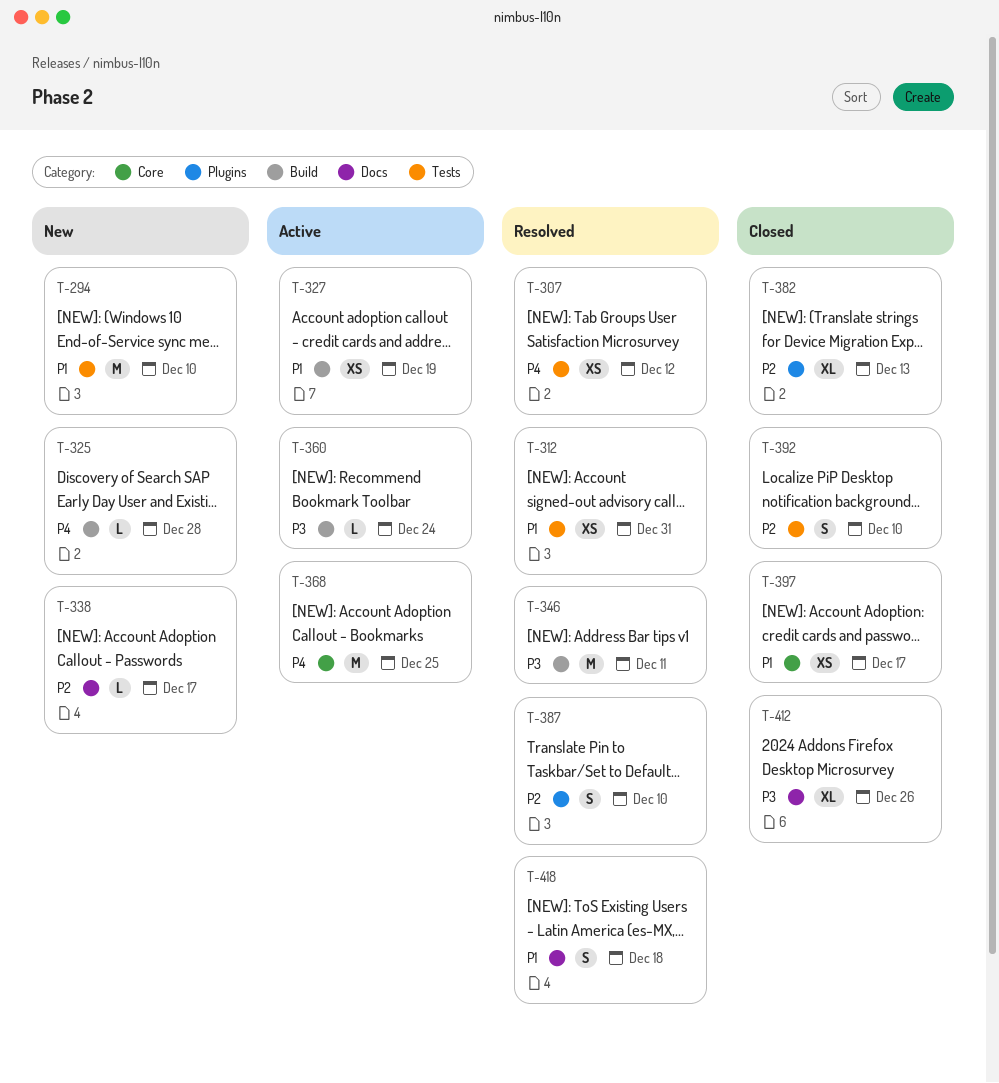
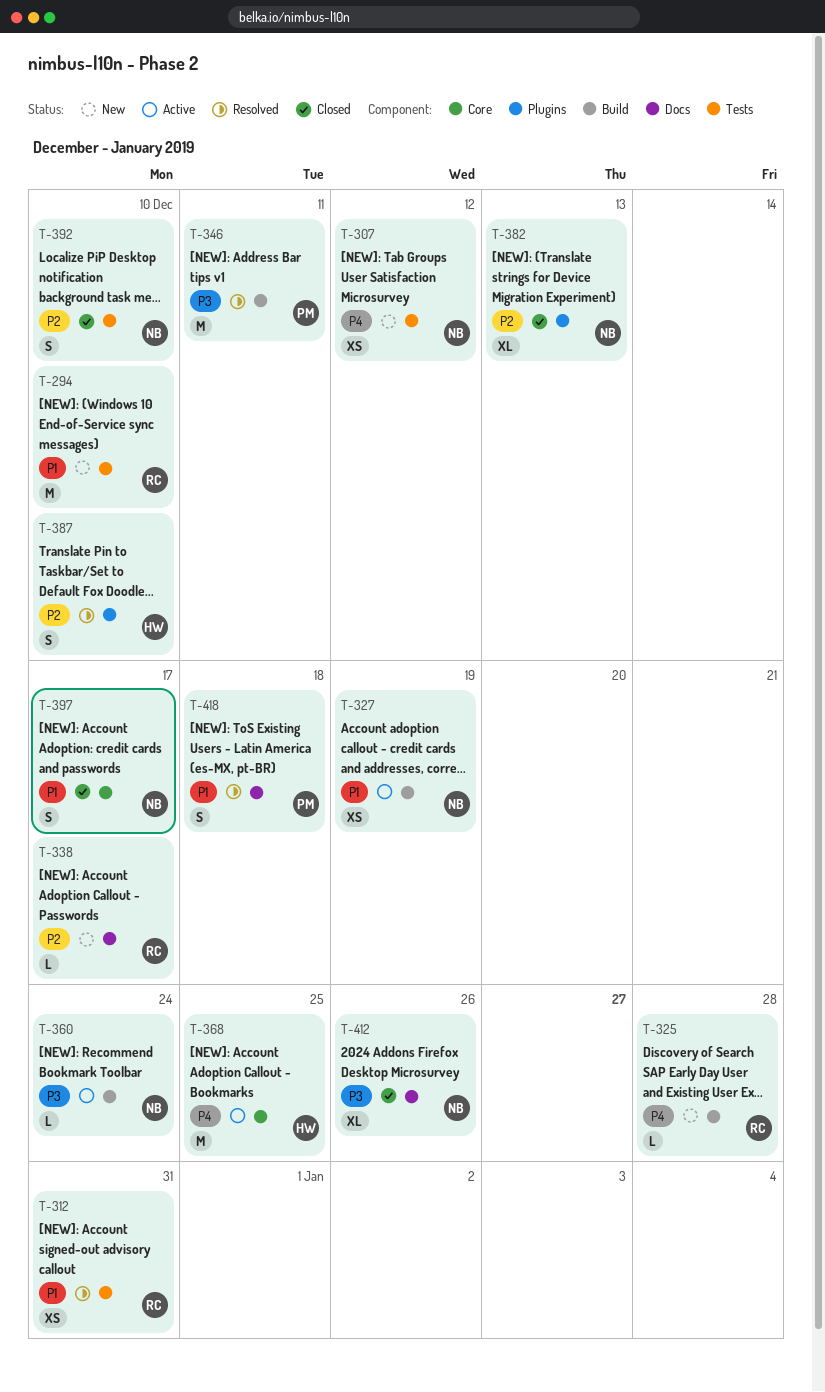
T-307, status: Resolved -> New
T-397, estimate: XS -> S

